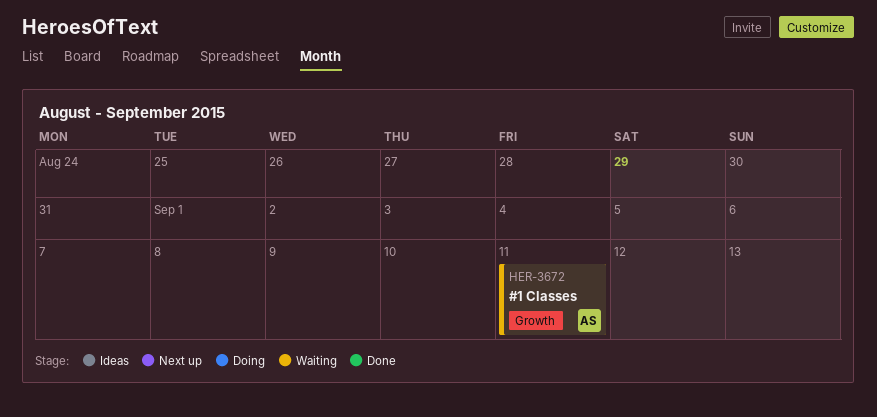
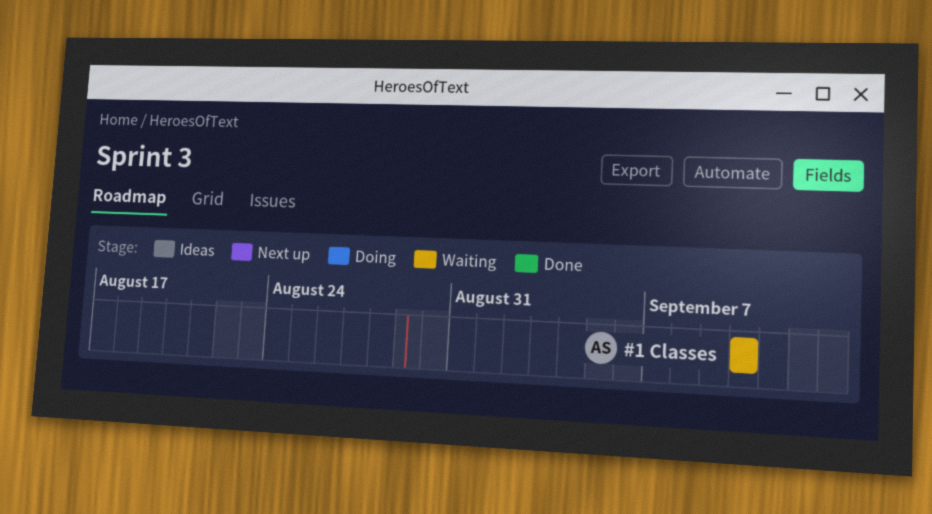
#1 Classes, due: Sep 11 -> Sep 10

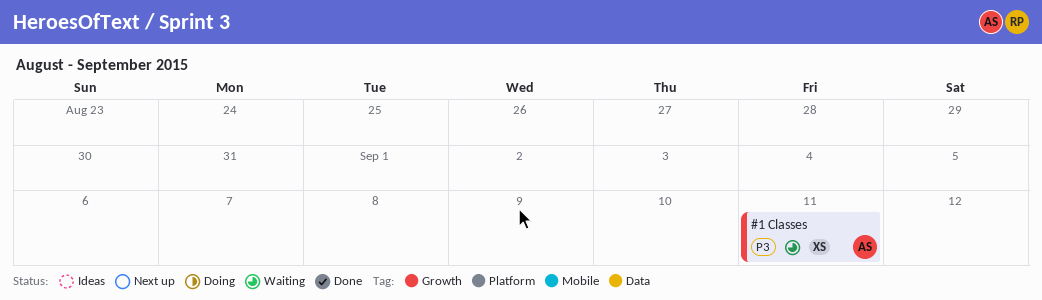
#1 Classes, due: Sep 10 -> Sep 11

